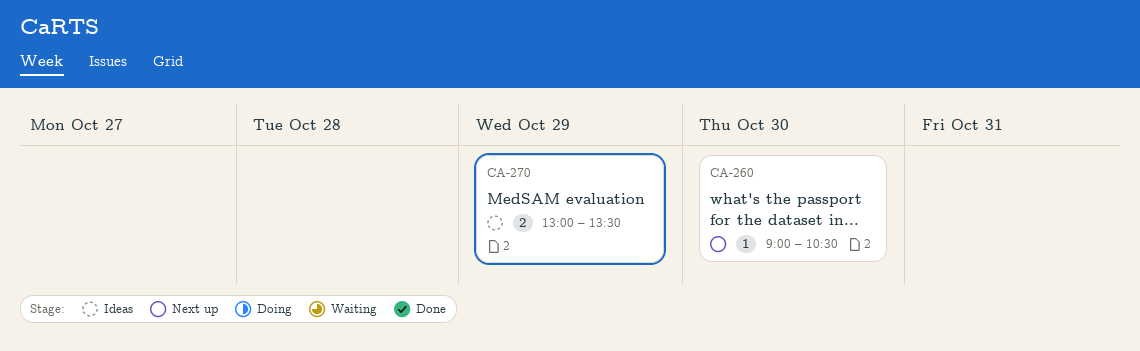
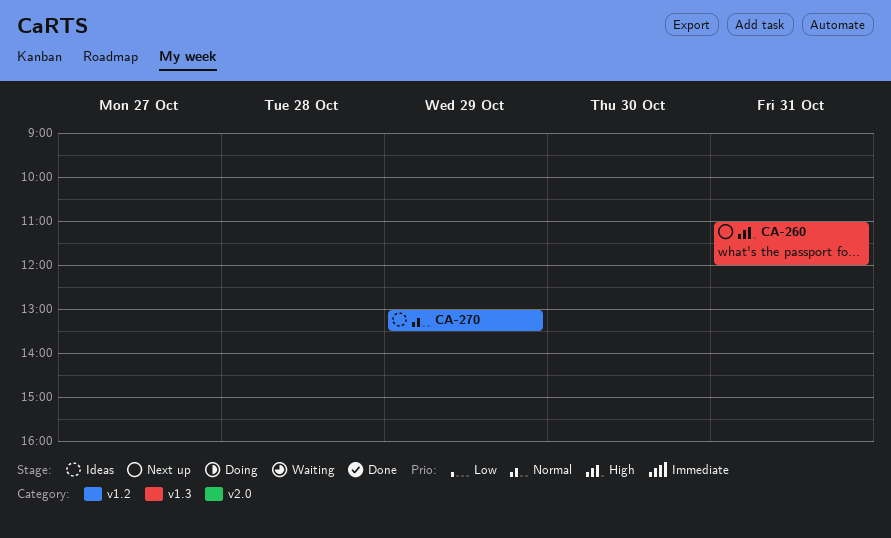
CA-260, day: Oct 30 -> Oct 31
CA-260, begins: 09:00 -> 11:00
CA-260, ends: 10:30 -> 12:00

